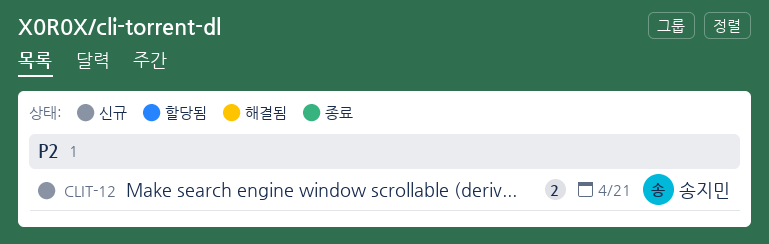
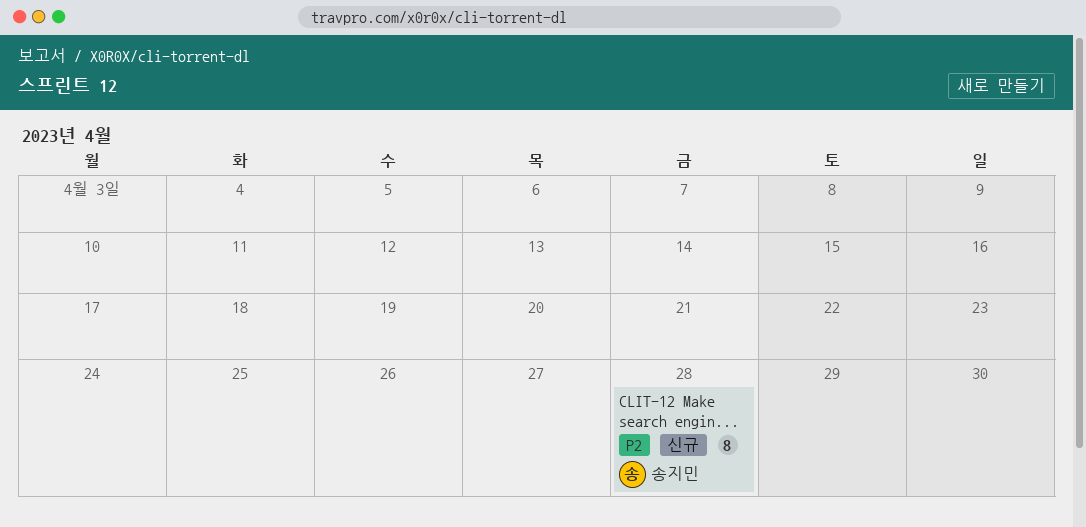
CLIT-12, estimate: 2 -> 8
CLIT-12, due: Apr 21 -> Apr 28

